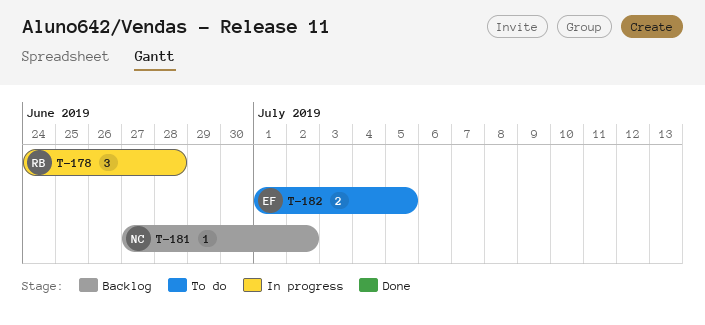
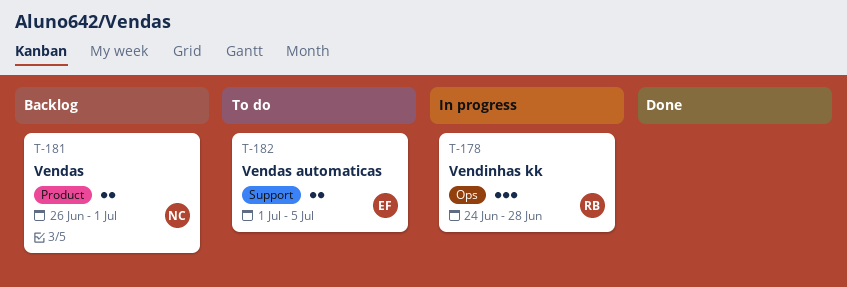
T-181, estimate: 1 -> 2
T-181, start: Jun 27 -> Jun 26
T-181, due: Jul 2 -> Jul 1

